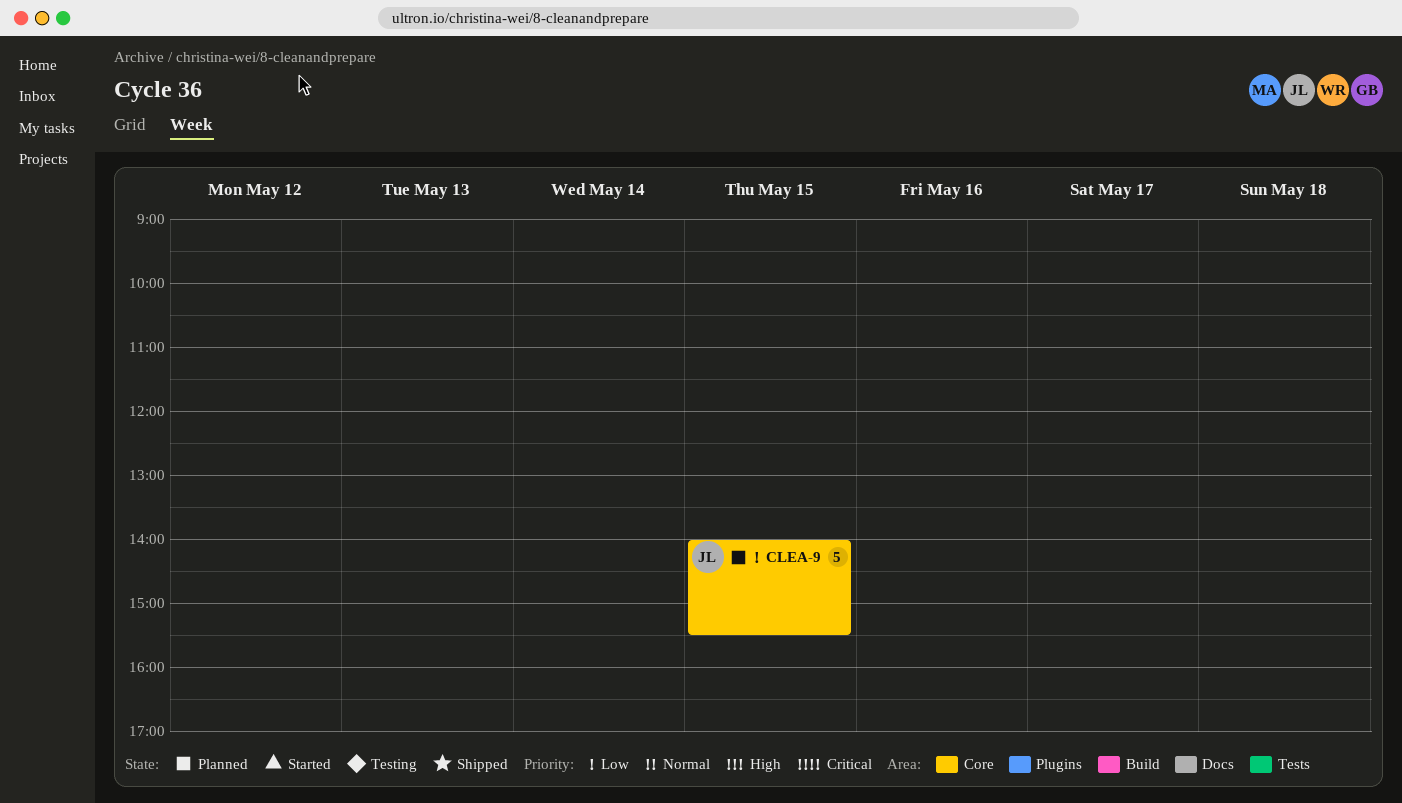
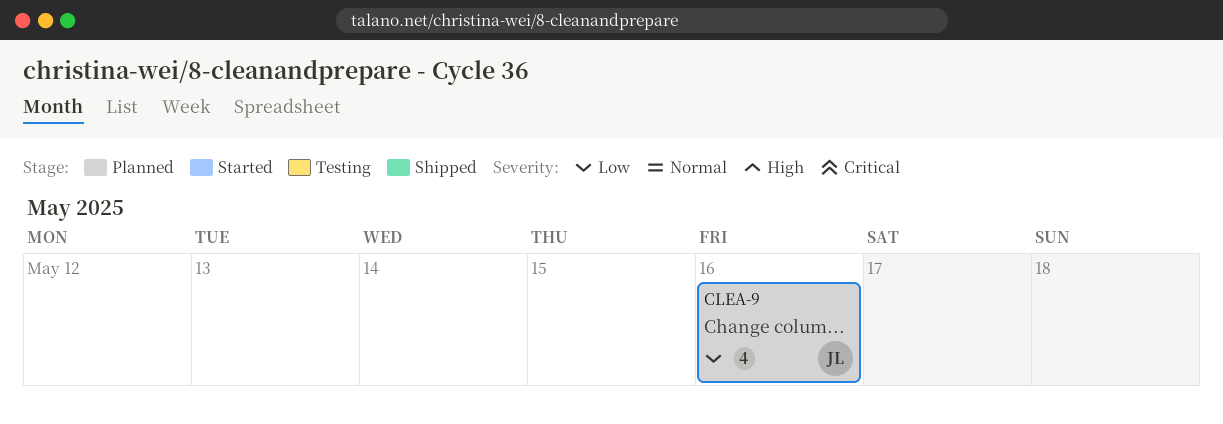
CLEA-9, estimate: 5 -> 4
CLEA-9, day: May 15 -> May 16

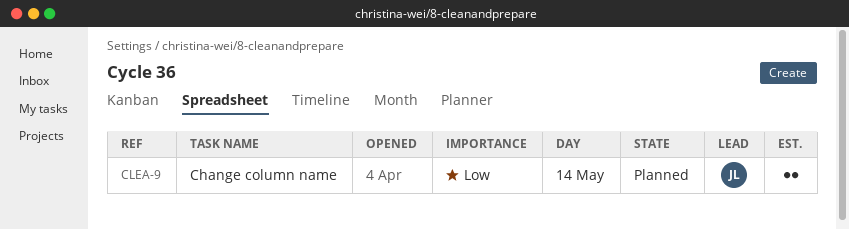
CLEA-9, estimate: 4 -> 2
CLEA-9, day: May 16 -> May 14

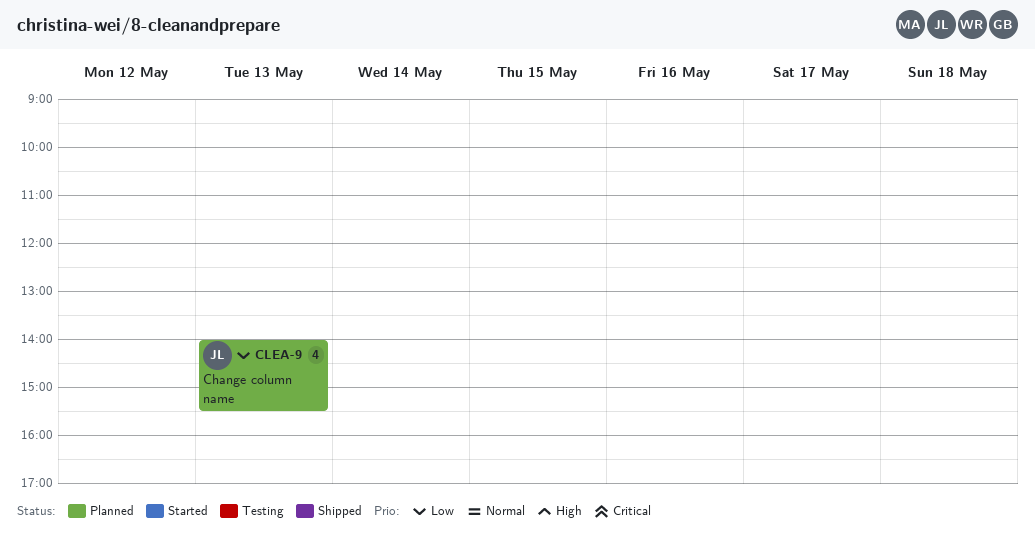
CLEA-9, estimate: 2 -> 4
CLEA-9, day: May 14 -> May 13

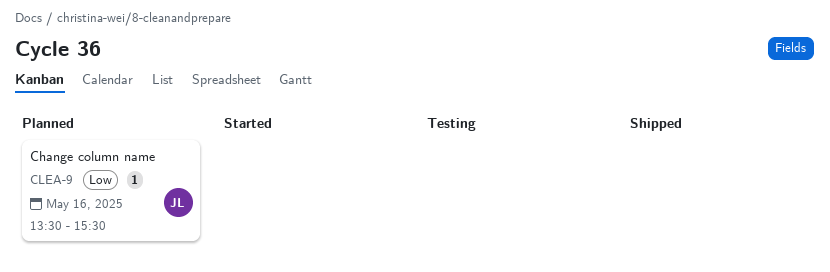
CLEA-9, estimate: 4 -> 1
CLEA-9, day: May 13 -> May 16
CLEA-9, begins: 14:00 -> 13:30

